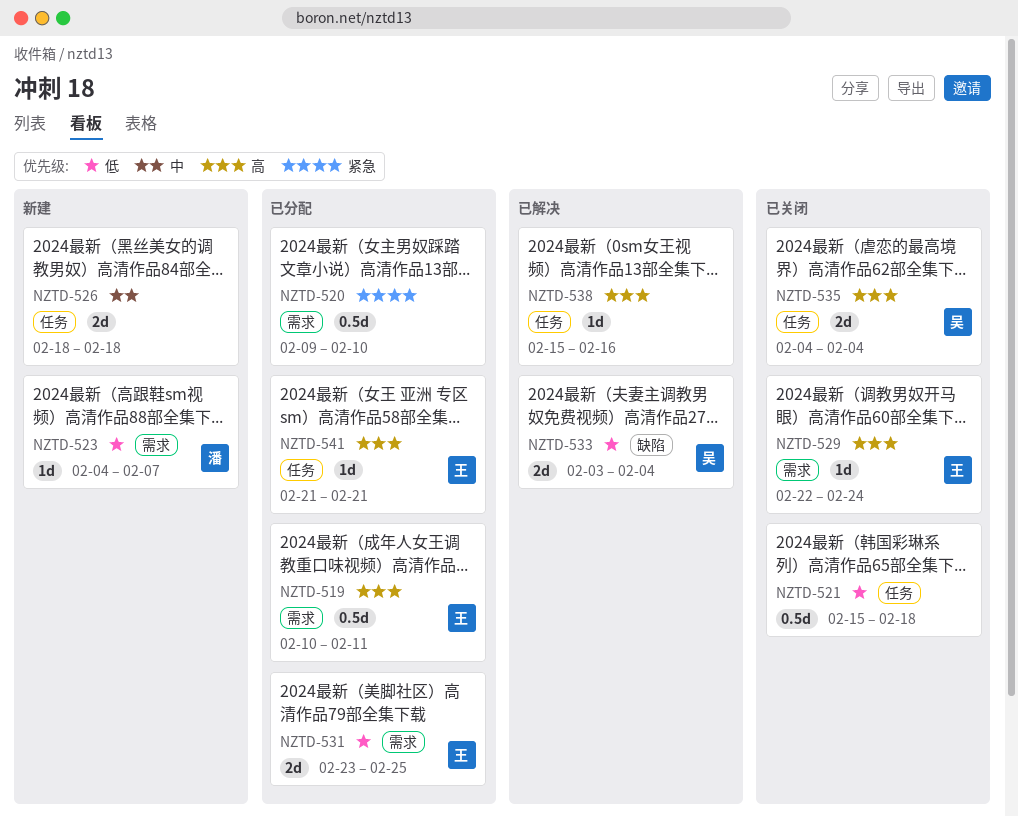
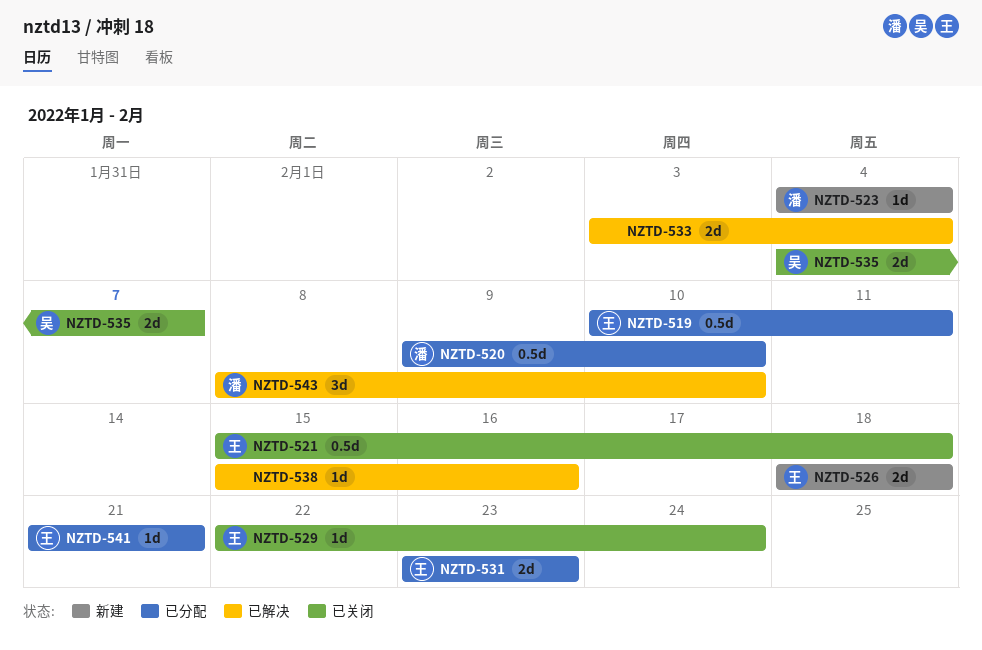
NZTD-520, owner: none -> 潘
NZTD-521, owner: none -> 王
NZTD-523, due: Feb 7 -> Feb 4
NZTD-526, owner: none -> 王
NZTD-531, due: Feb 25 -> Feb 23
NZTD-533, owner: 吴 -> none
NZTD-535, due: Feb 4 -> Feb 7
NZTD-543: none -> present

